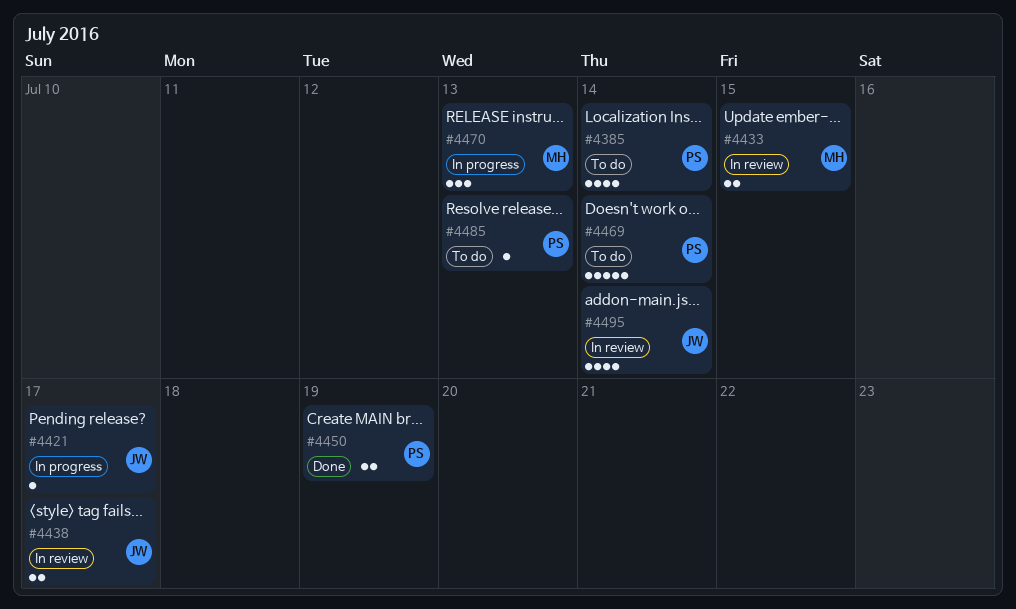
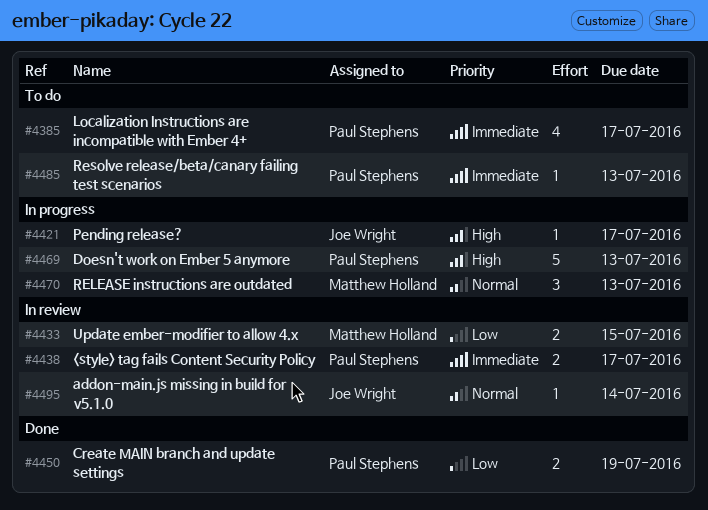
#4385, due: Jul 14 -> Jul 17
#4438, owner: Joe Wright -> Paul Stephens
#4469, status: To do -> In progress
#4469, due: Jul 14 -> Jul 13
#4495, estimate: 4 -> 1

